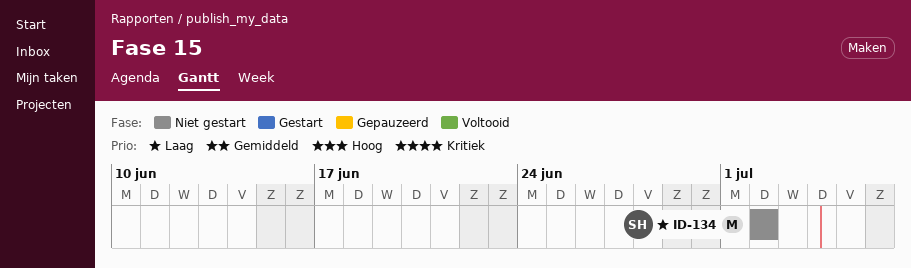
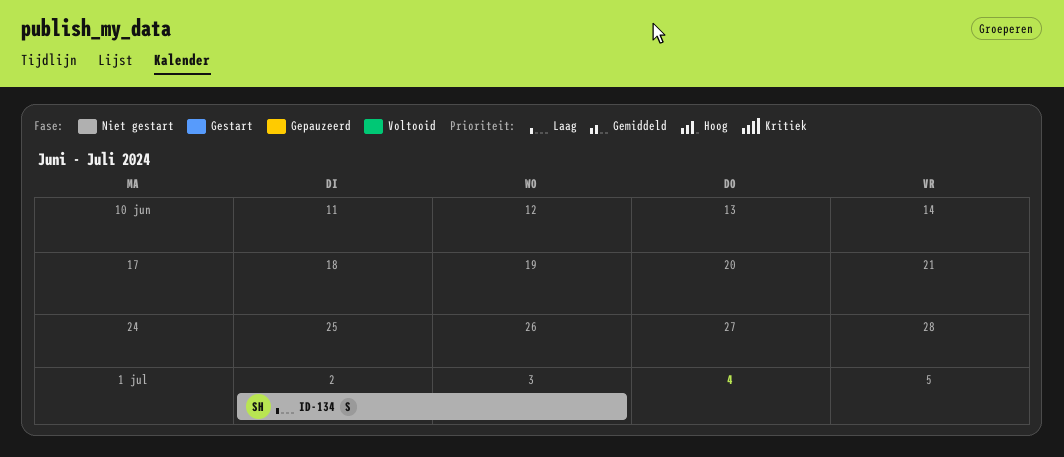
ID-134, estimate: M -> S
ID-134, due: Jul 2 -> Jul 3

